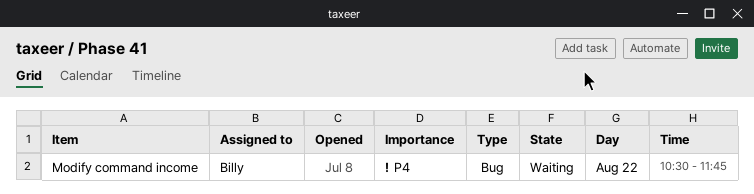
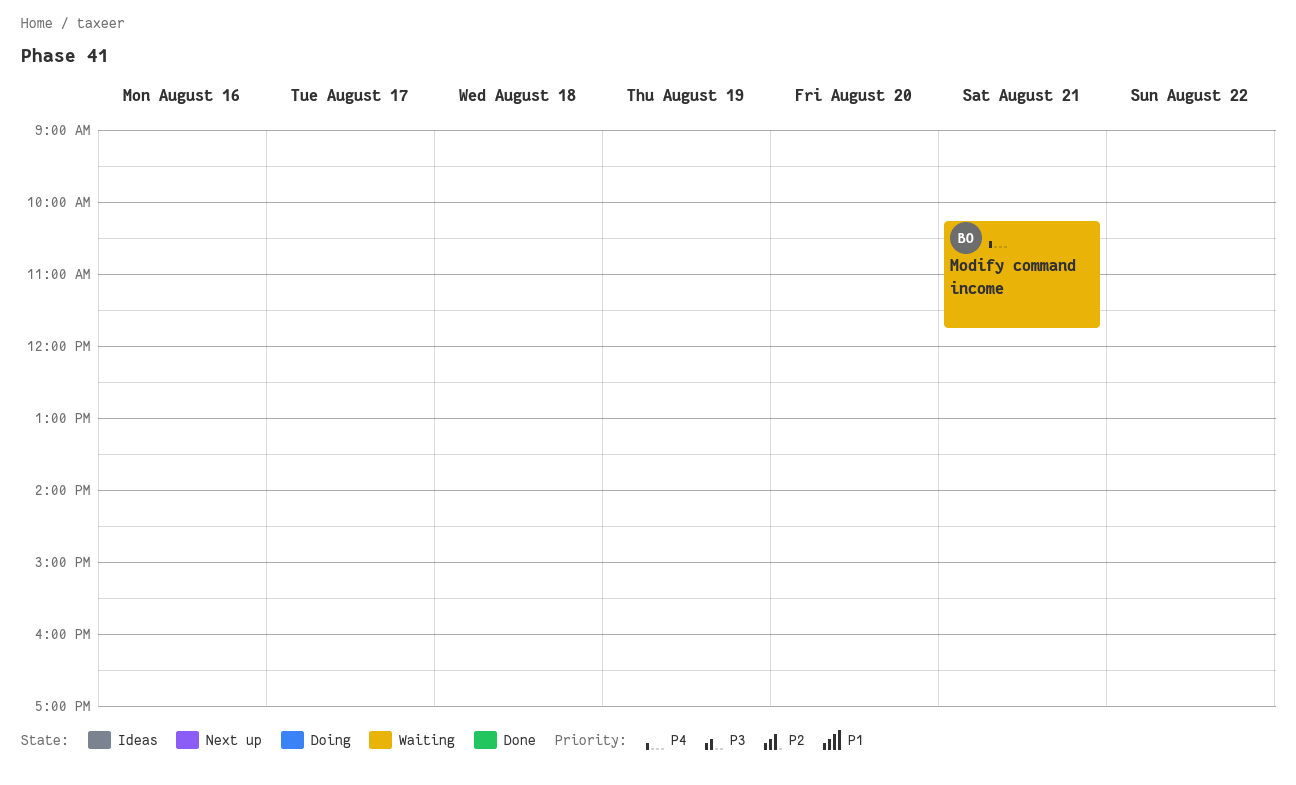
Modify command income, day: Aug 22 -> Aug 21
Modify command income, begins: 10:30 -> 10:15

